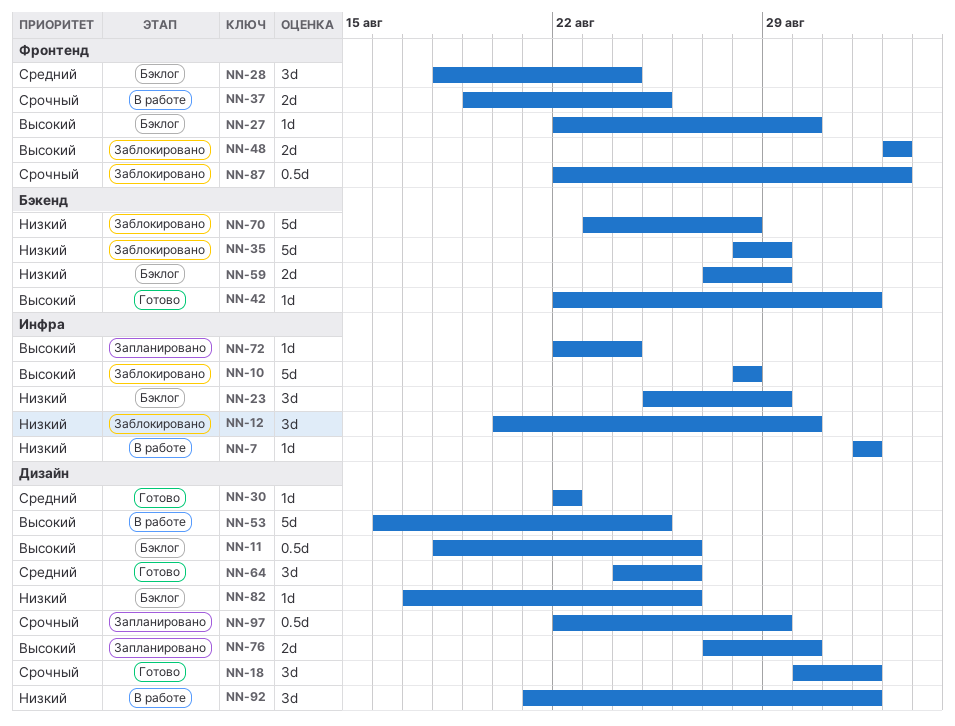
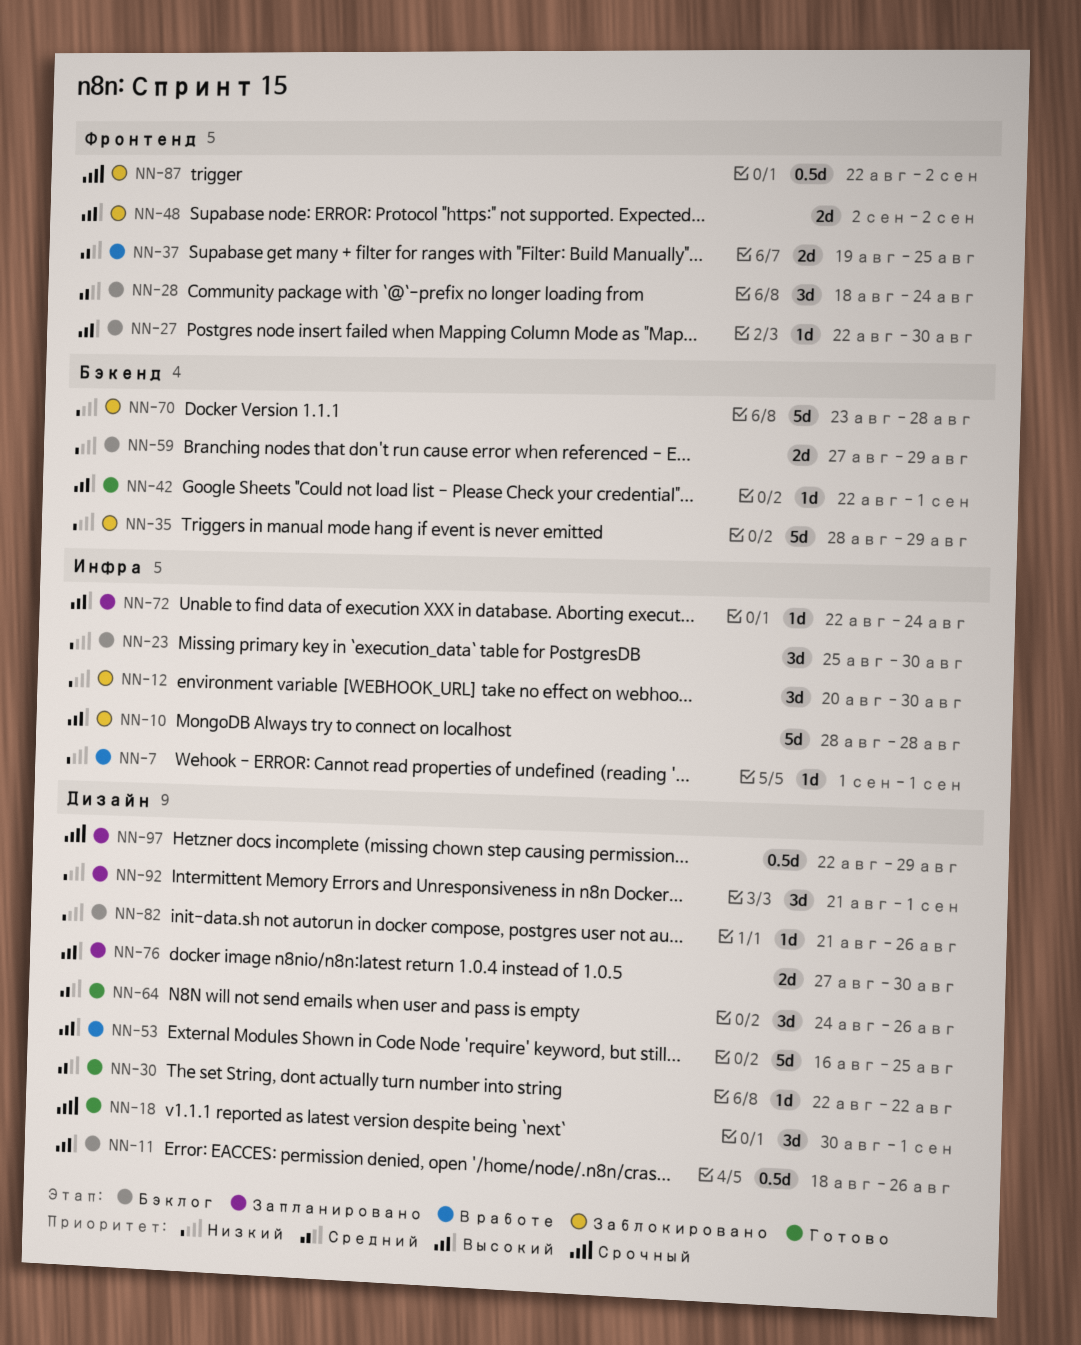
NN-23, due: Aug 29 -> Aug 30
NN-37, priority: Срочный -> Средний
NN-82, start: Aug 17 -> Aug 21
NN-92, status: В работе -> Запланировано

